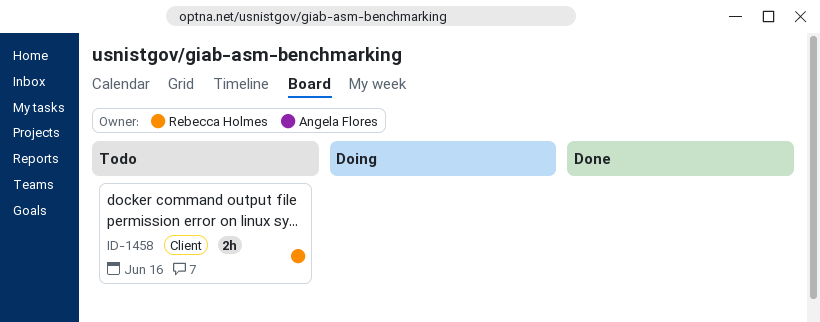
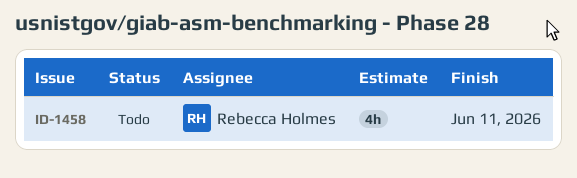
ID-1458, estimate: 2h -> 4h
ID-1458, due: Jun 16 -> Jun 11

